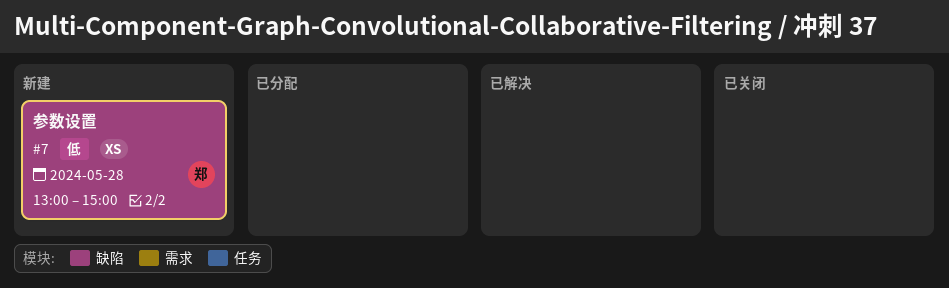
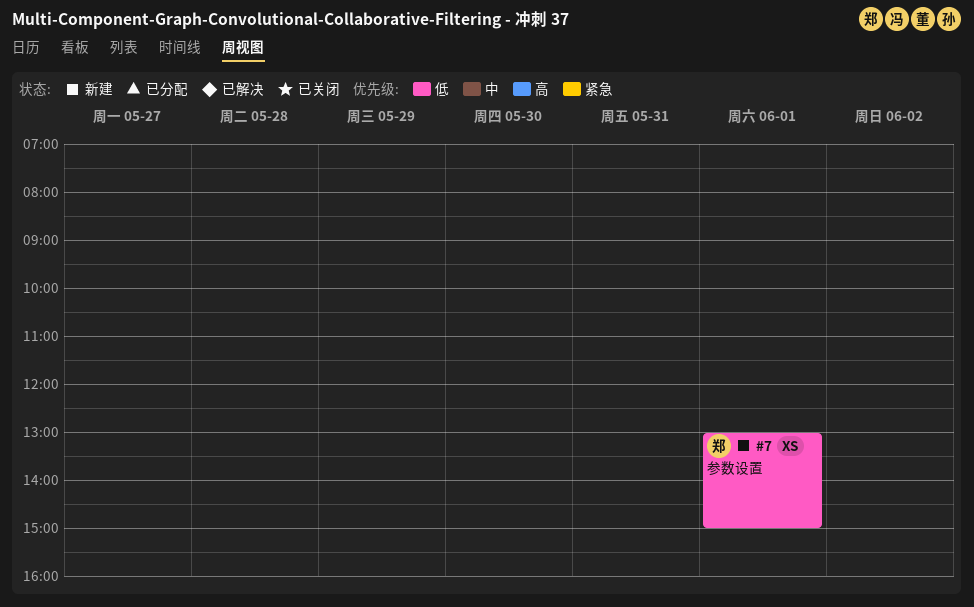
#7, day: May 28 -> Jun 1

